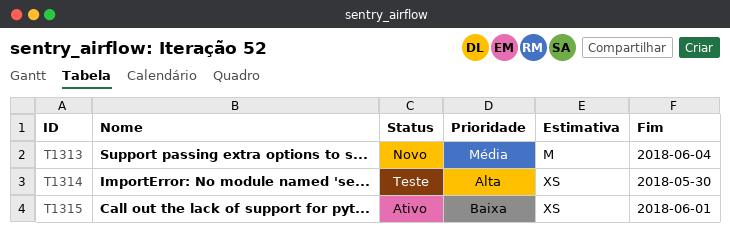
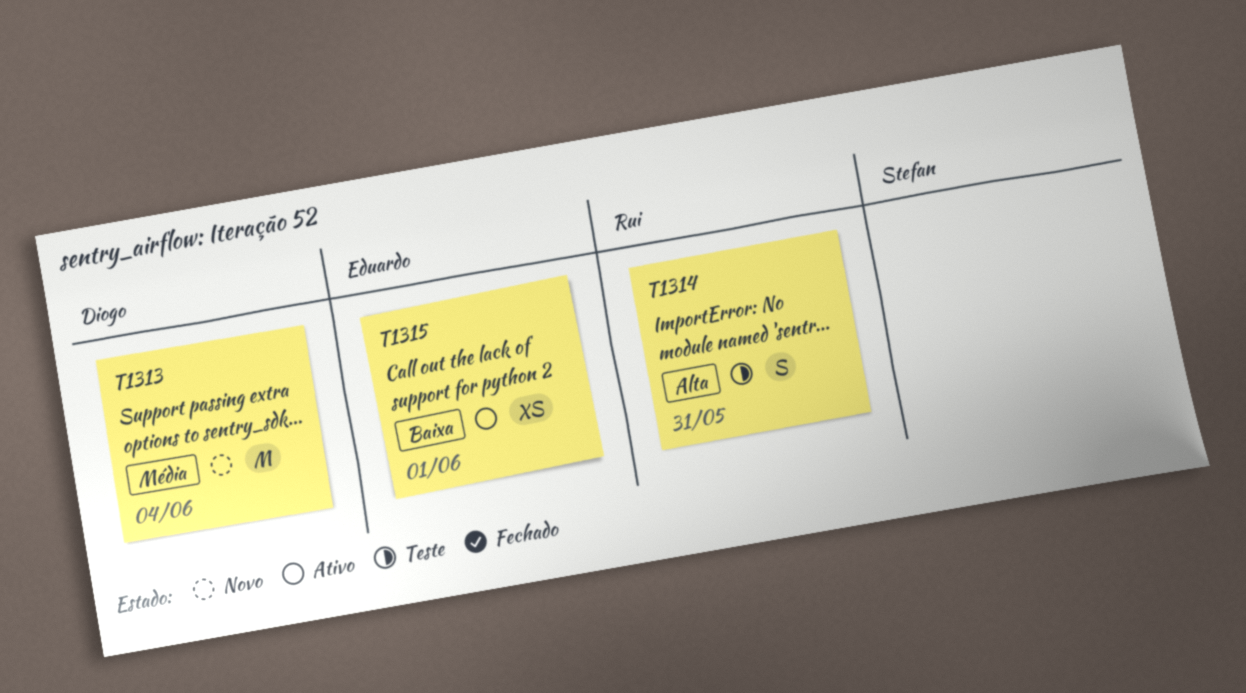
T1314, estimate: XS -> S
T1314, due: May 30 -> May 31

